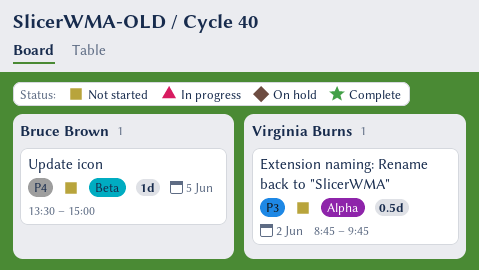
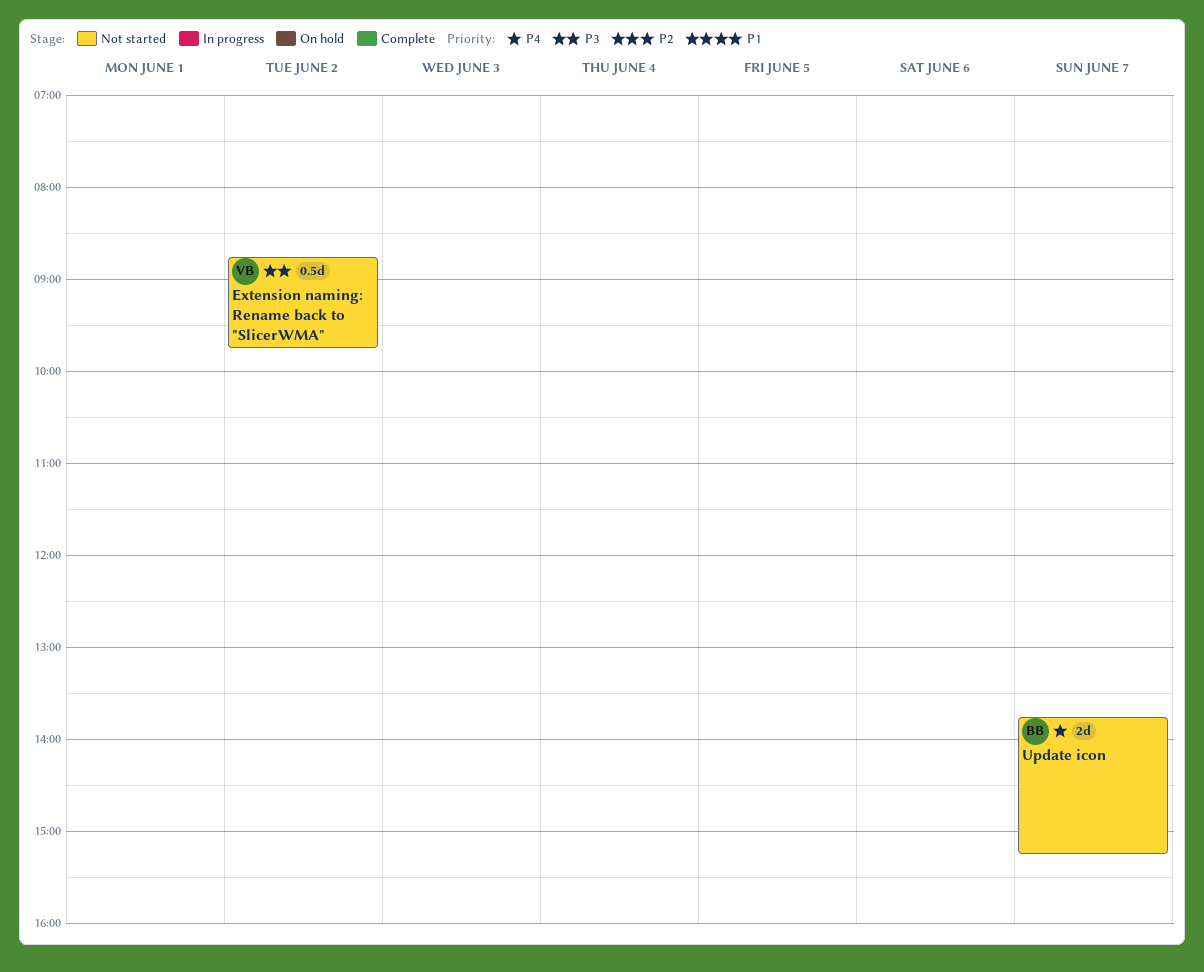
Update icon, estimate: 1d -> 2d
Update icon, day: Jun 5 -> Jun 7
Update icon, begins: 13:30 -> 13:45
Update icon, ends: 15:00 -> 15:15

